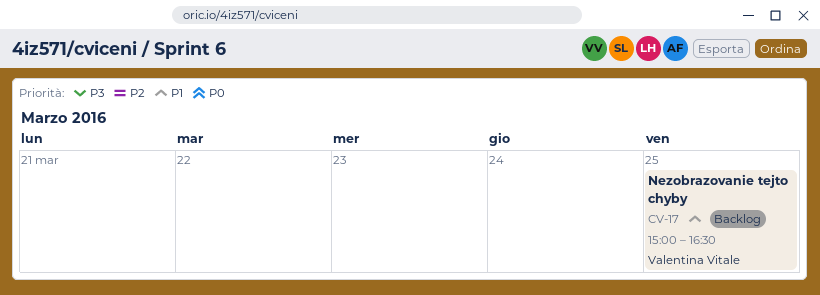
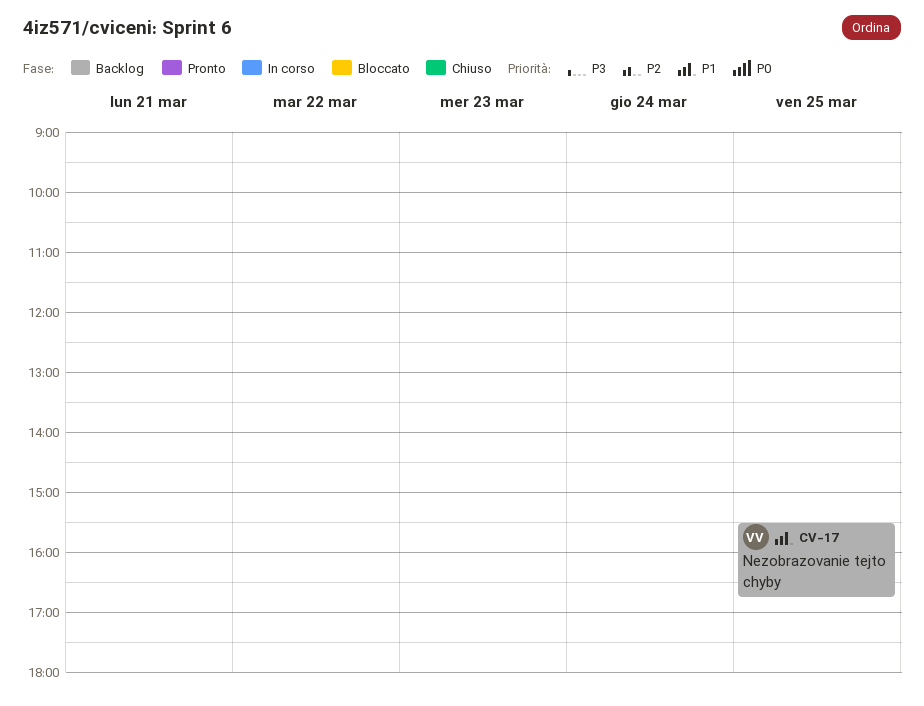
CV-17, begins: 15:00 -> 15:30
CV-17, ends: 16:30 -> 16:45

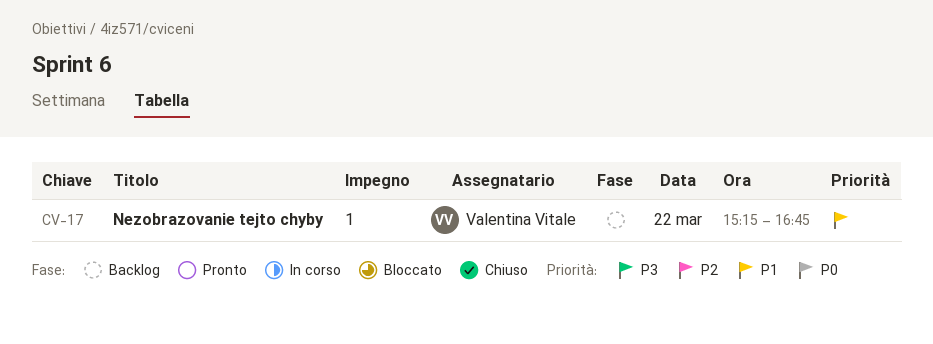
CV-17, day: Mar 25 -> Mar 22
CV-17, begins: 15:30 -> 15:15

